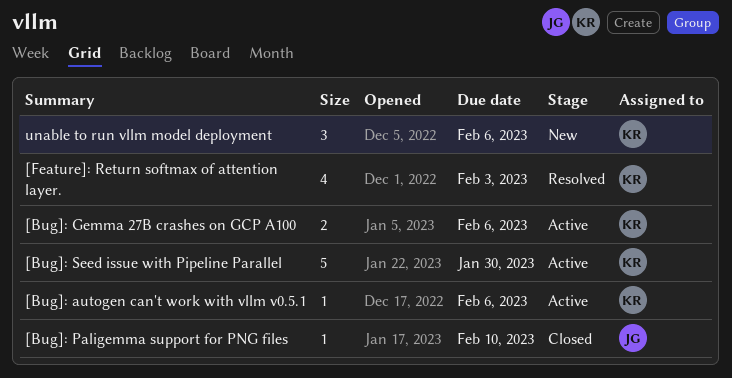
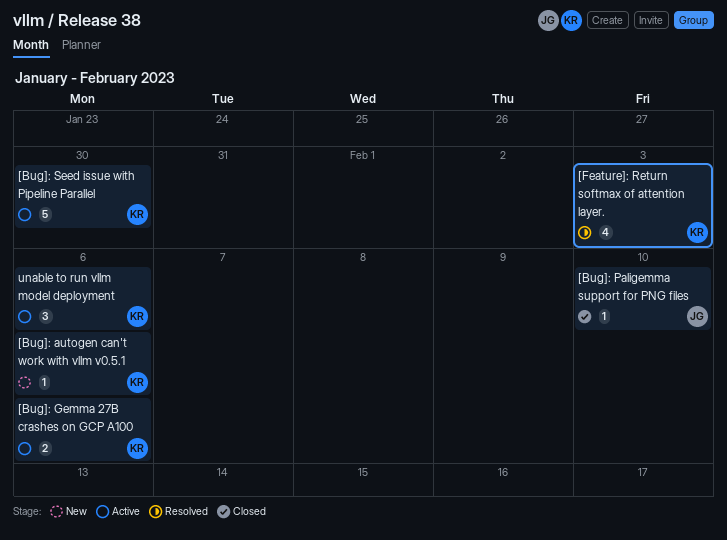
[Bug]: autogen can't work with vllm v0.5.1, status: Active -> New
unable to run vllm model deployment, status: New -> Active

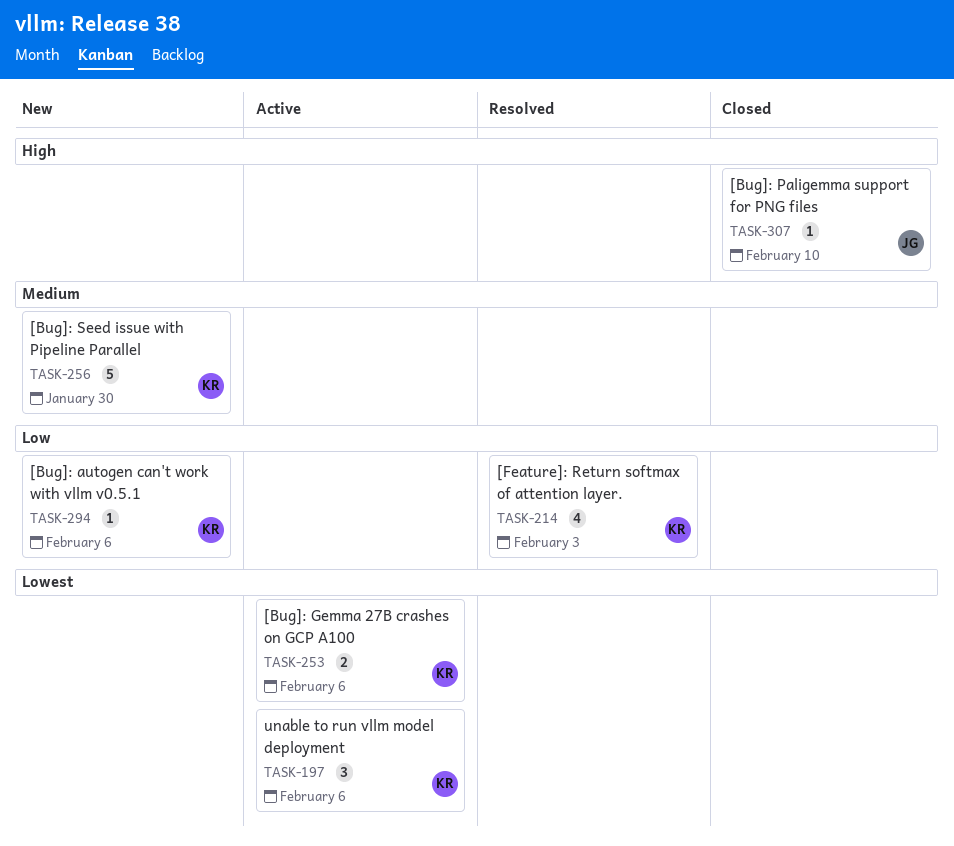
[Bug]: Seed issue with Pipeline Parallel, status: Active -> New

